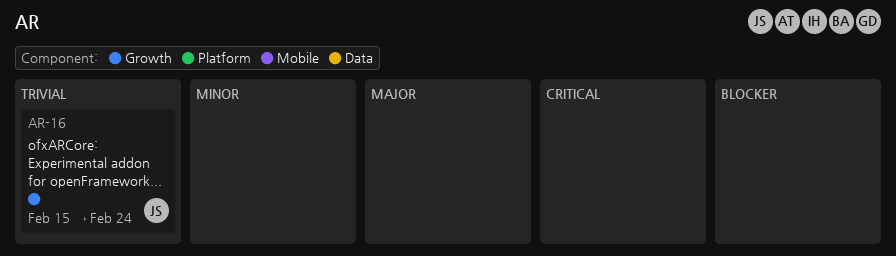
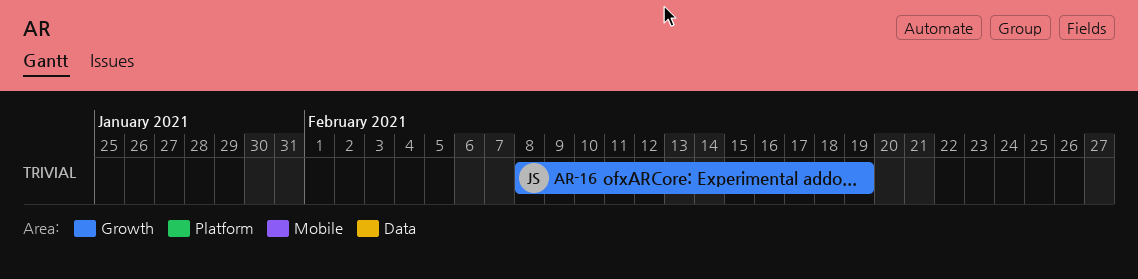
AR-16, start: Feb 15 -> Feb 8
AR-16, due: Feb 24 -> Feb 19

